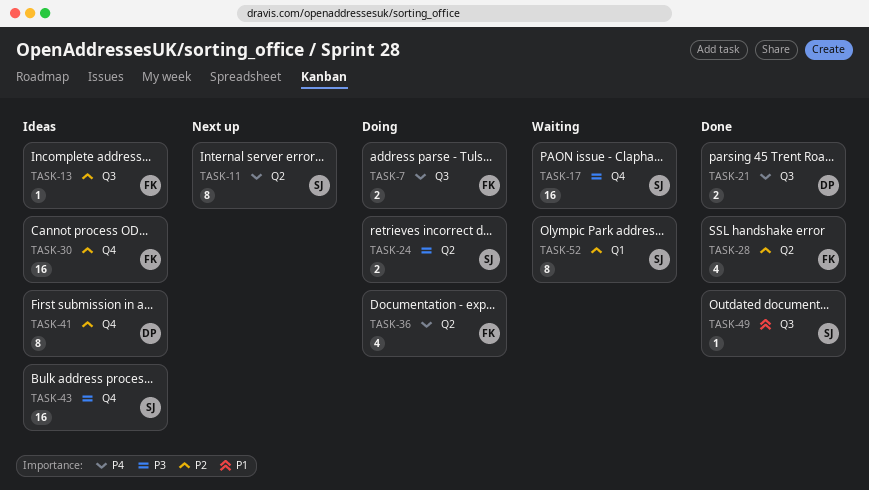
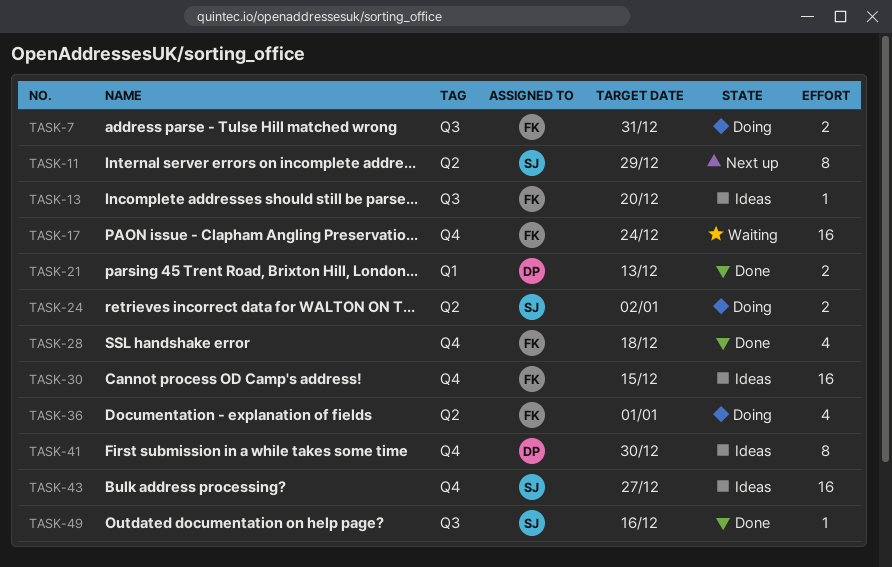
TASK-17, owner: SJ -> FK
TASK-21, label: Q3 -> Q1
TASK-28, label: Q2 -> Q4
TASK-52: present -> none

